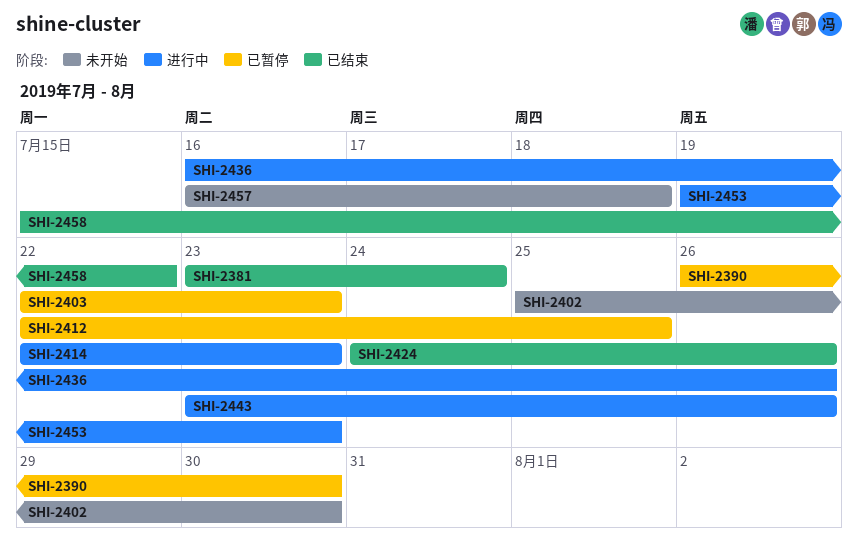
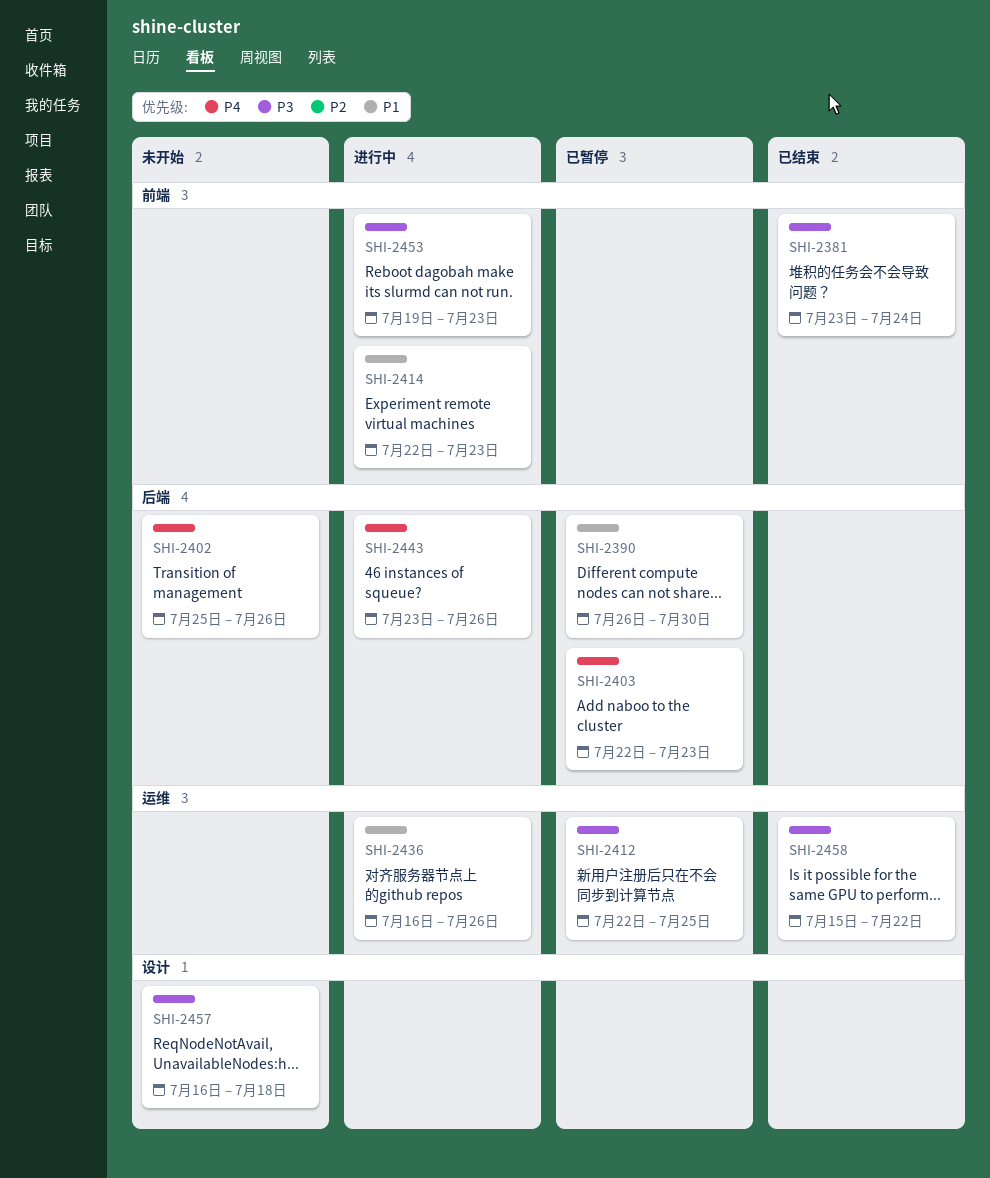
SHI-2402, due: Jul 30 -> Jul 26
SHI-2424: present -> none

